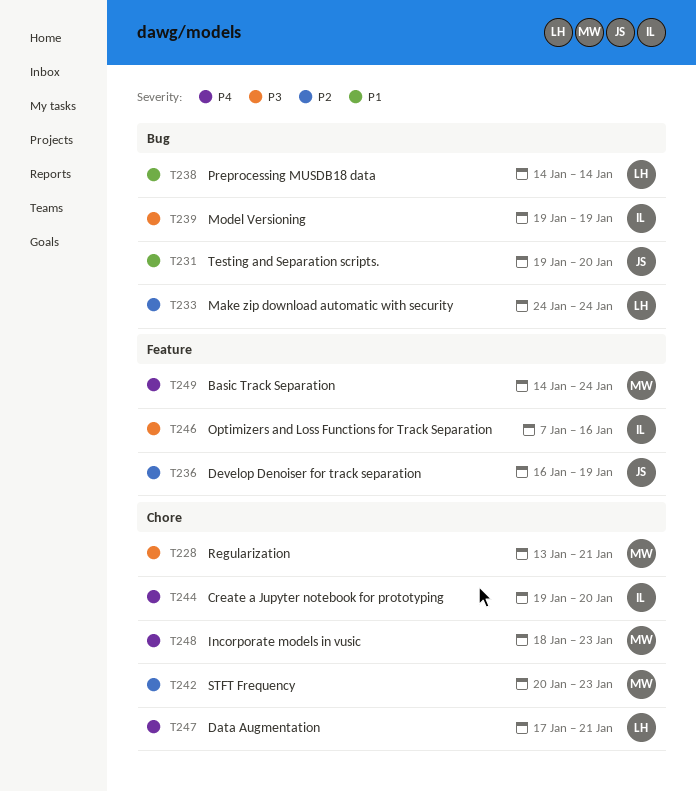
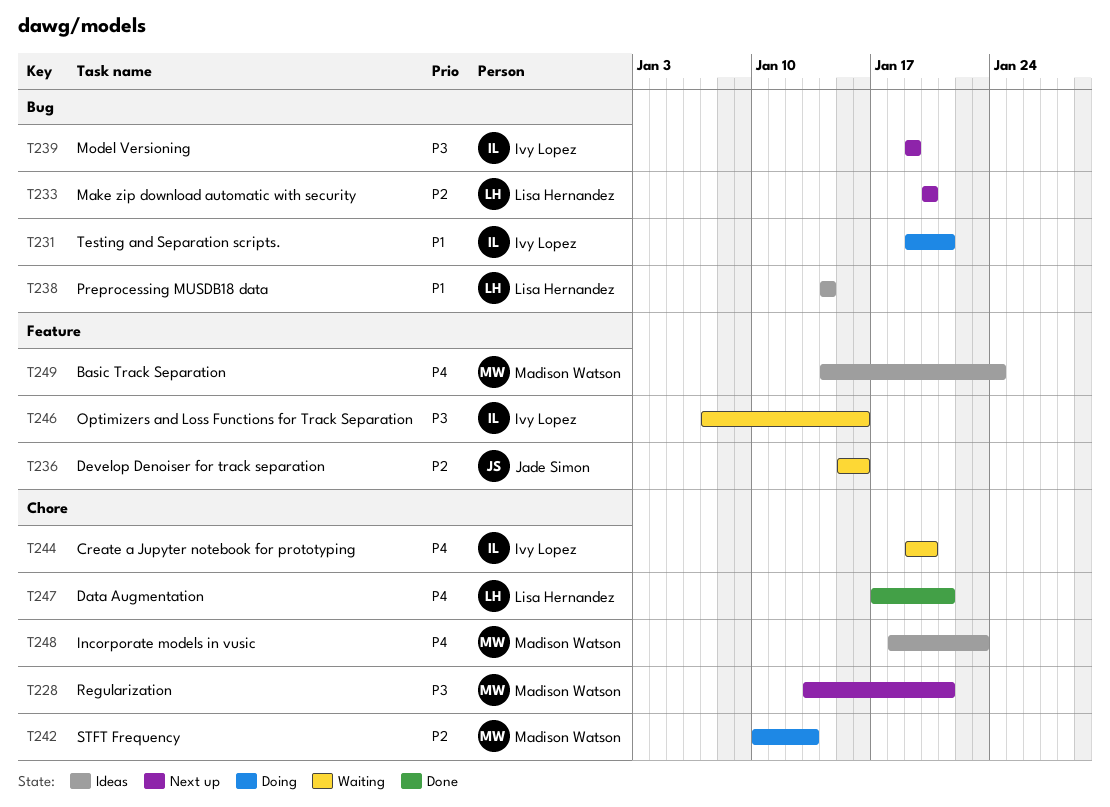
T231, owner: Jade Simon -> Ivy Lopez
T231, due: Jan 20 -> Jan 21
T233, start: Jan 24 -> Jan 20
T233, due: Jan 24 -> Jan 20
T236, start: Jan 16 -> Jan 15
T236, due: Jan 19 -> Jan 16
T242, start: Jan 20 -> Jan 10
T242, due: Jan 23 -> Jan 13

